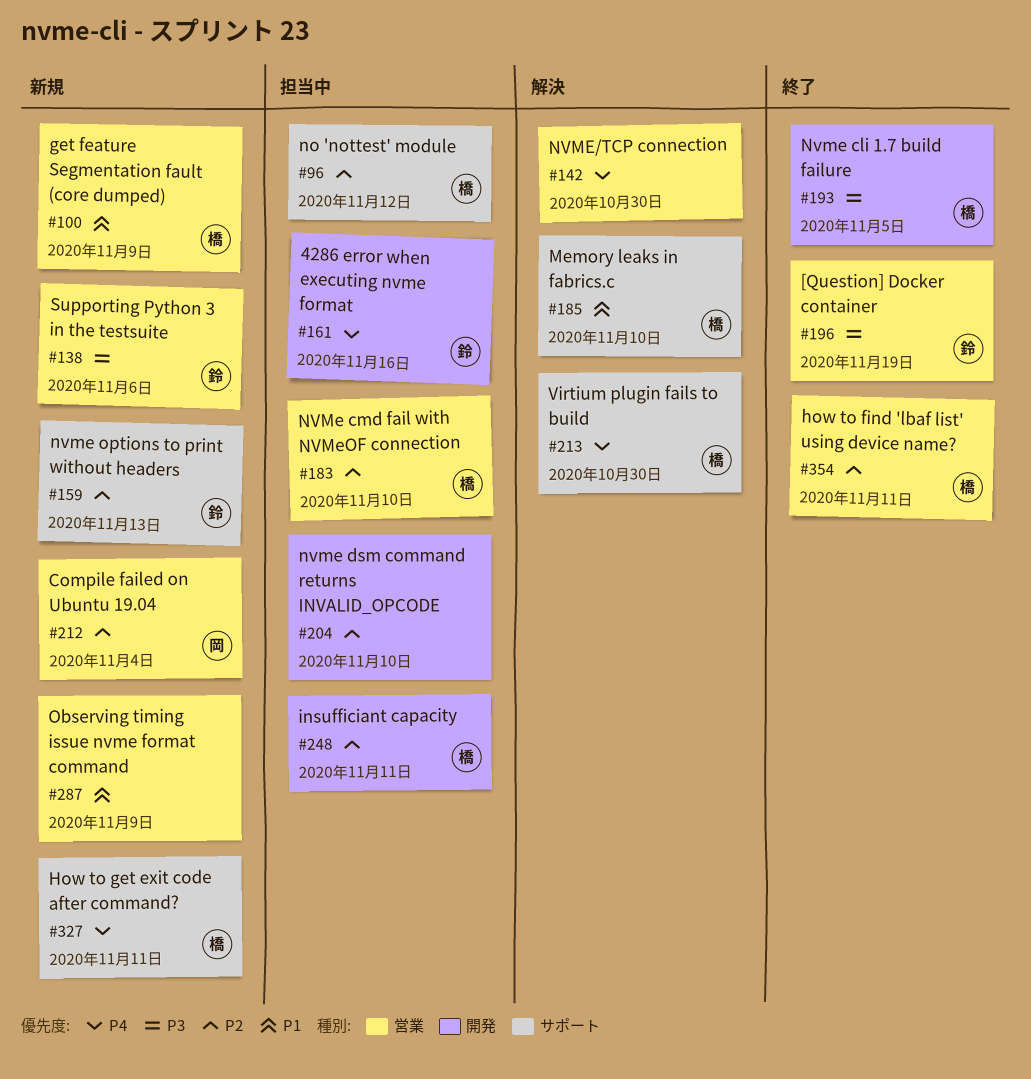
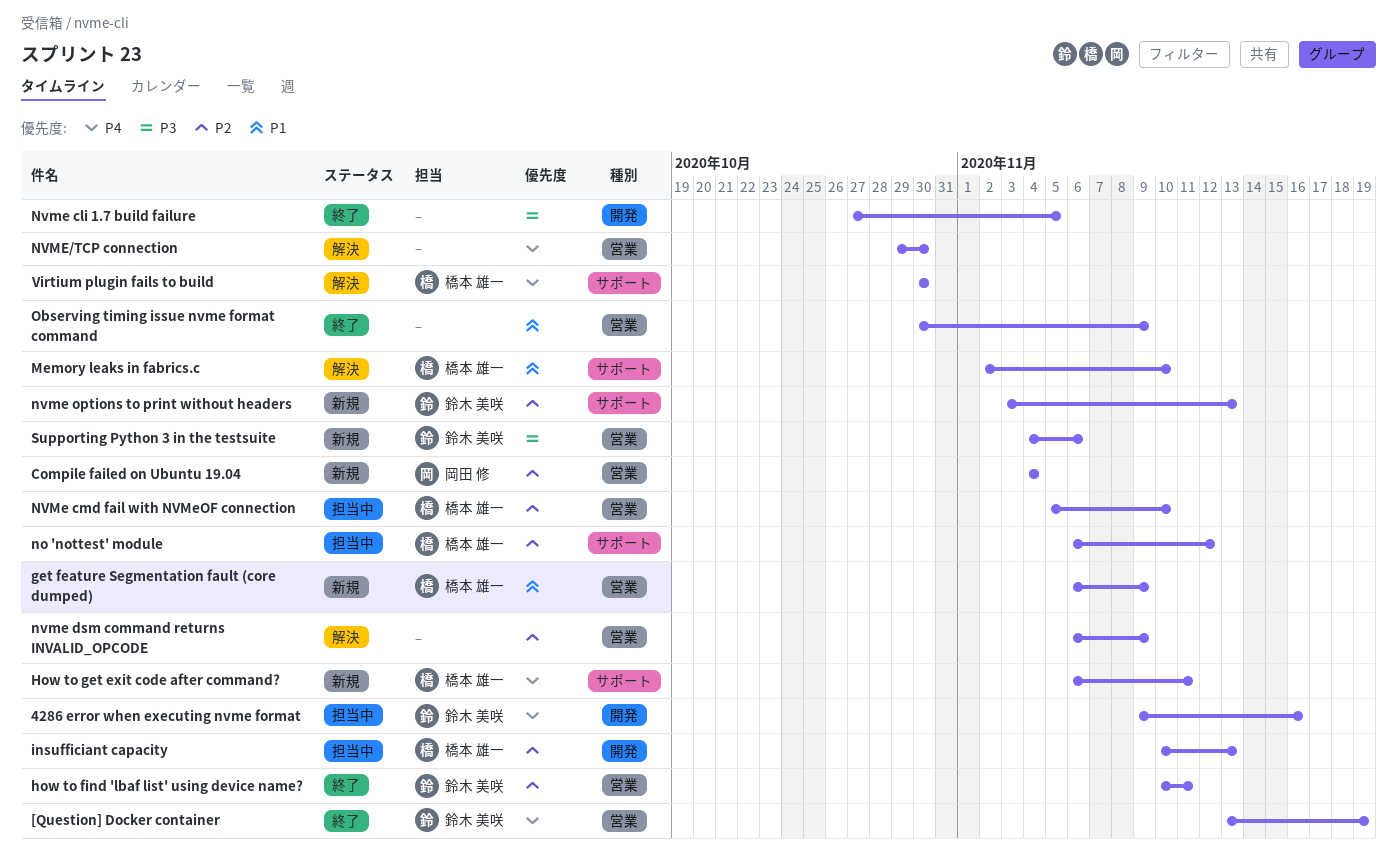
[Question] Docker container, priority: P3 -> P4
how to find 'lbaf list' using device name?, owner: 橋本 雄一 -> 鈴木 美咲
insufficiant capacity, due: Nov 11 -> Nov 13
Nvme cli 1.7 build failure, owner: 橋本 雄一 -> none
nvme dsm command returns INVALID_OPCODE, status: 担当中 -> 解決
nvme dsm command returns INVALID_OPCODE, label: 開発 -> 営業
nvme dsm command returns INVALID_OPCODE, due: Nov 10 -> Nov 9
Observing timing issue nvme format command, status: 新規 -> 終了

